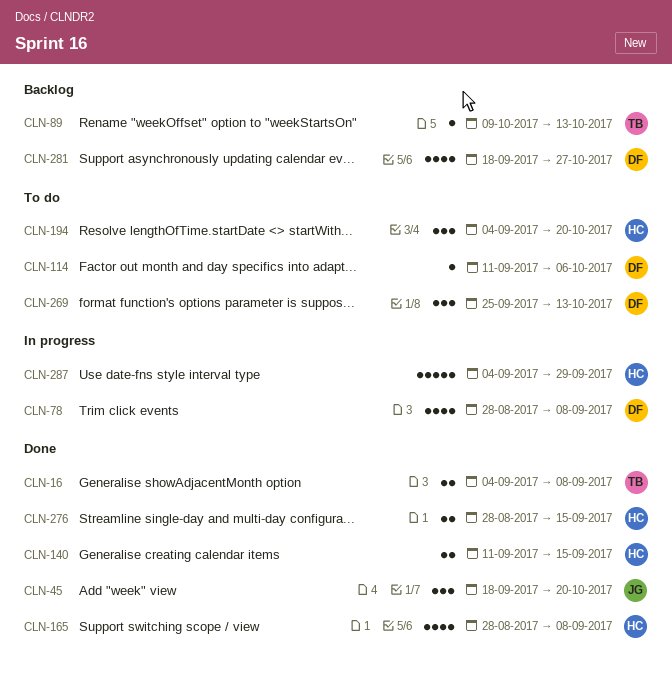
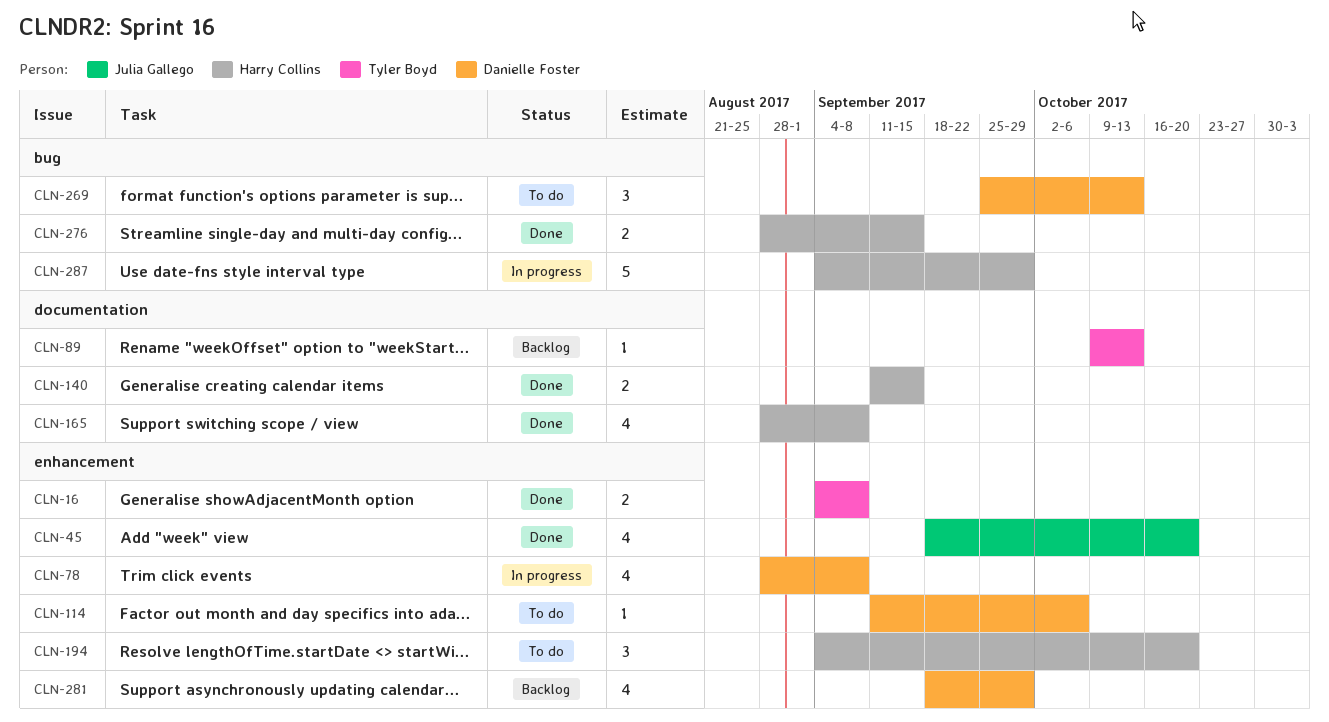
CLN-45, estimate: 3 -> 4
CLN-281, due: Oct 27 -> Sep 29

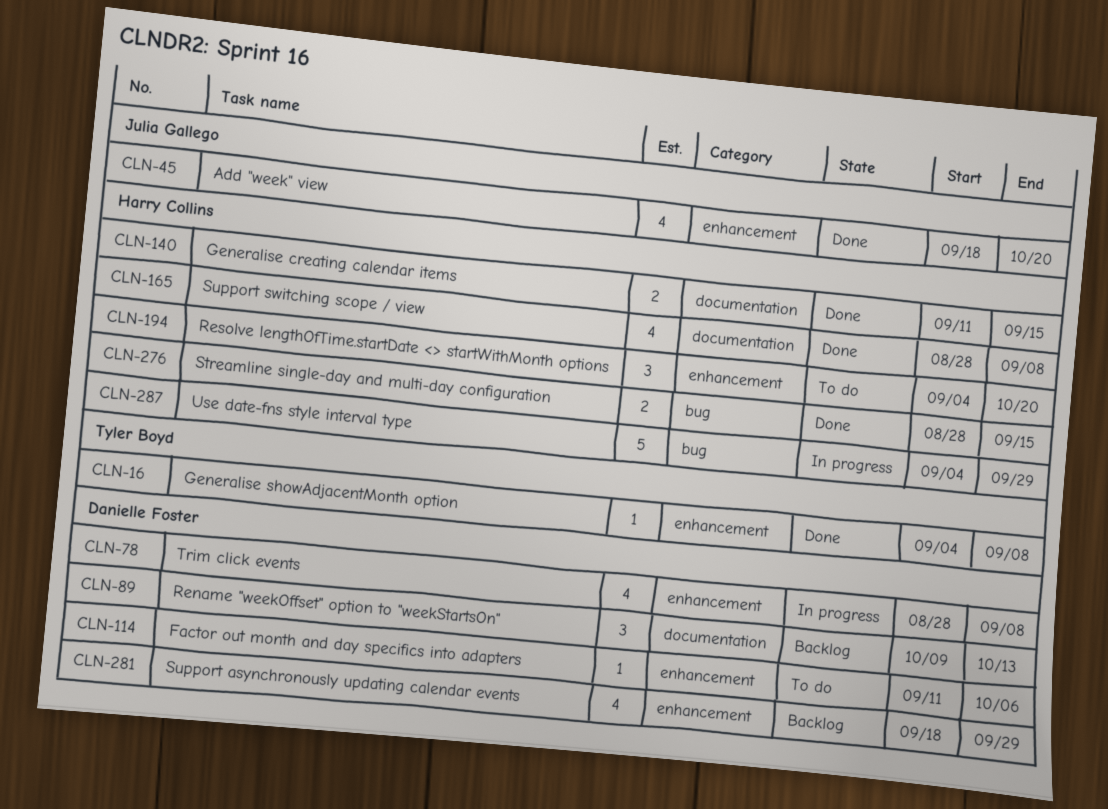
CLN-16, estimate: 2 -> 1
CLN-89, owner: Tyler Boyd -> Danielle Foster
CLN-89, estimate: 1 -> 3
CLN-269: present -> none

